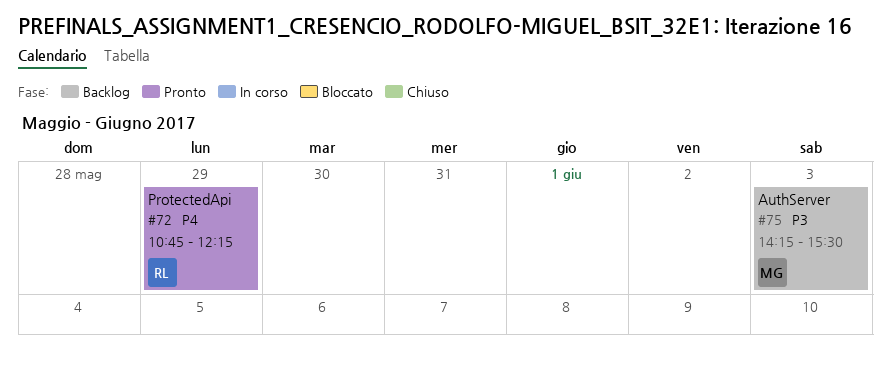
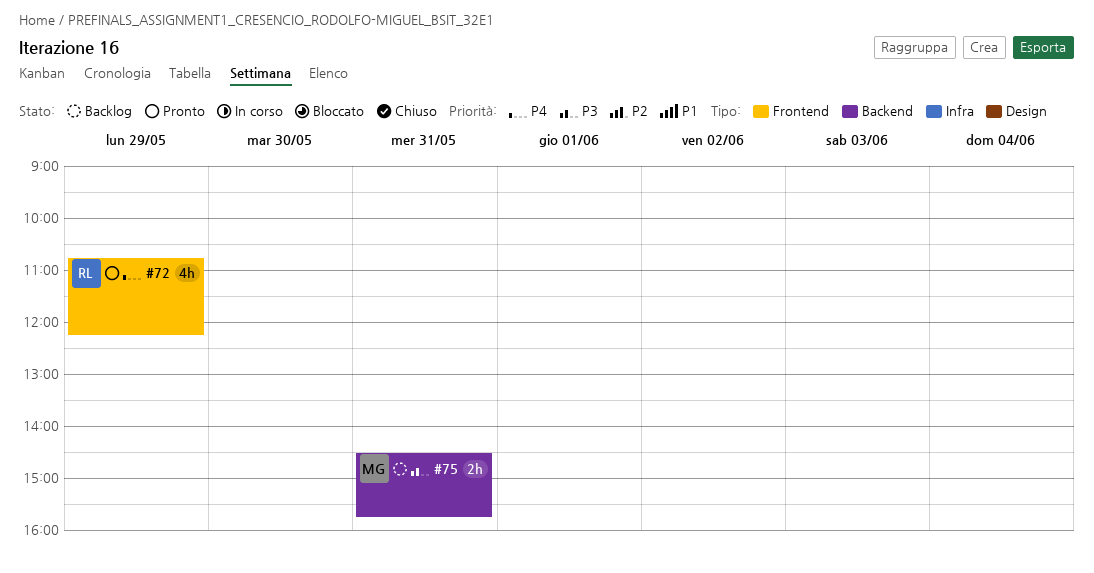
#75, day: Jun 3 -> May 31
#75, begins: 14:15 -> 14:30
#75, ends: 15:30 -> 15:45

